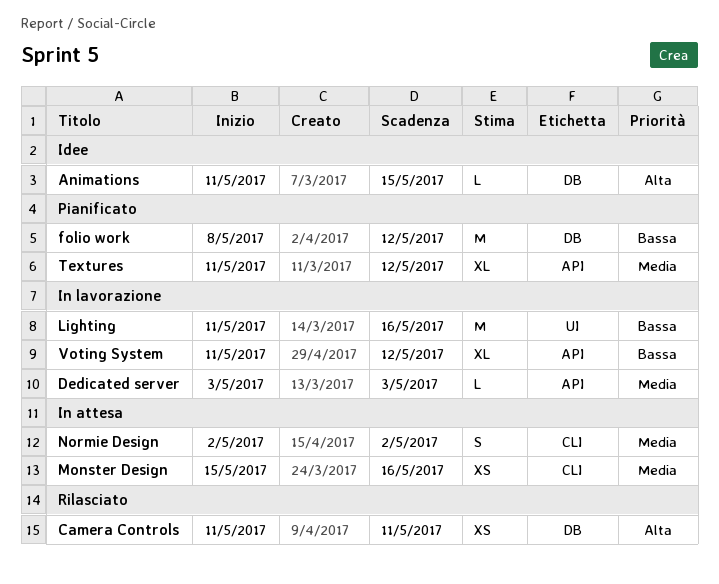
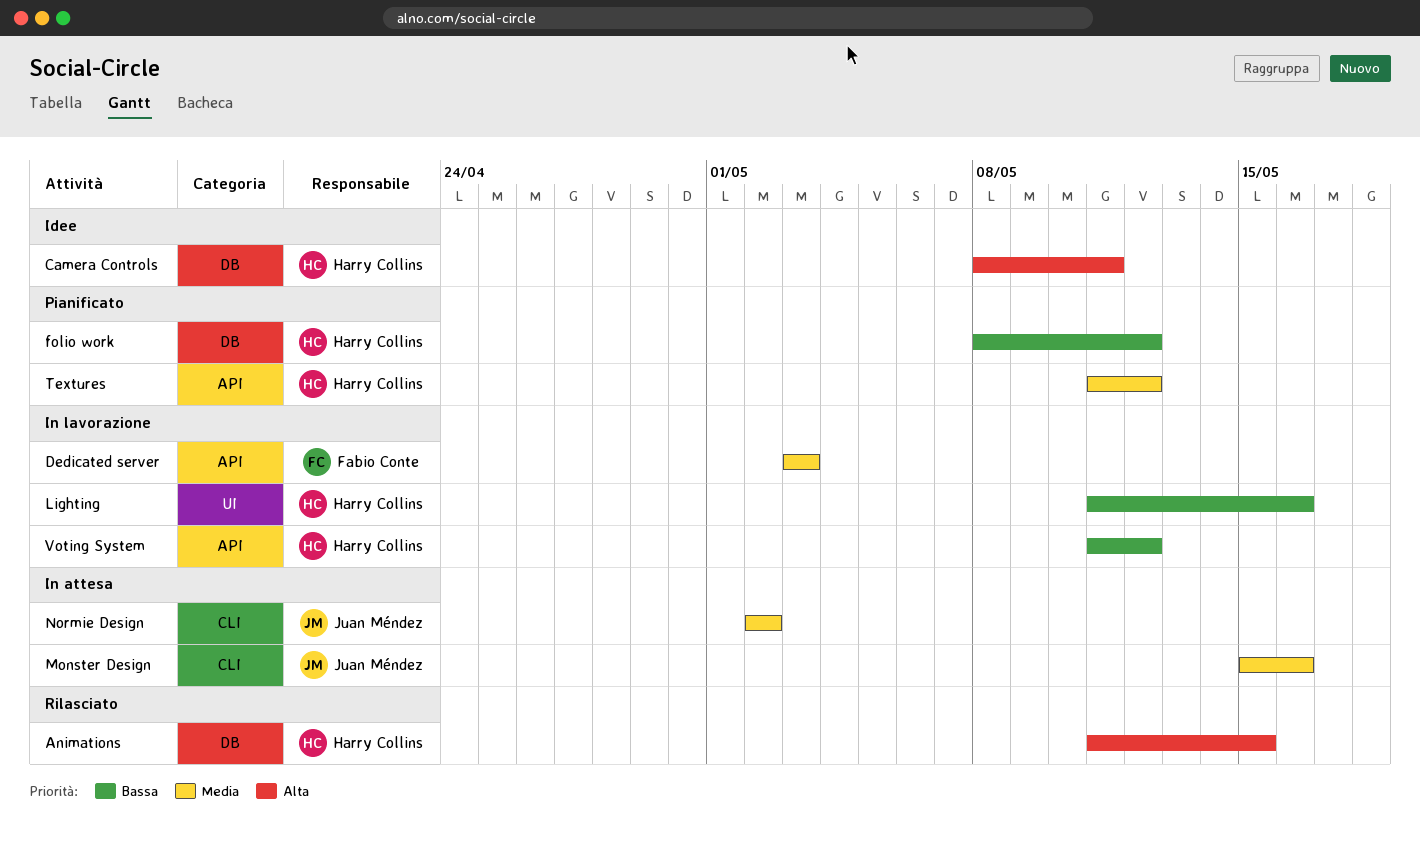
Animations, status: Idee -> Rilasciato
Camera Controls, status: Rilasciato -> Idee
Camera Controls, start: May 11 -> May 8

